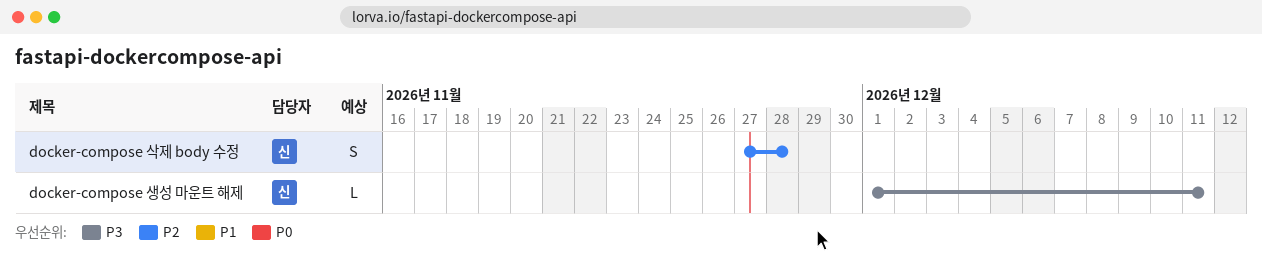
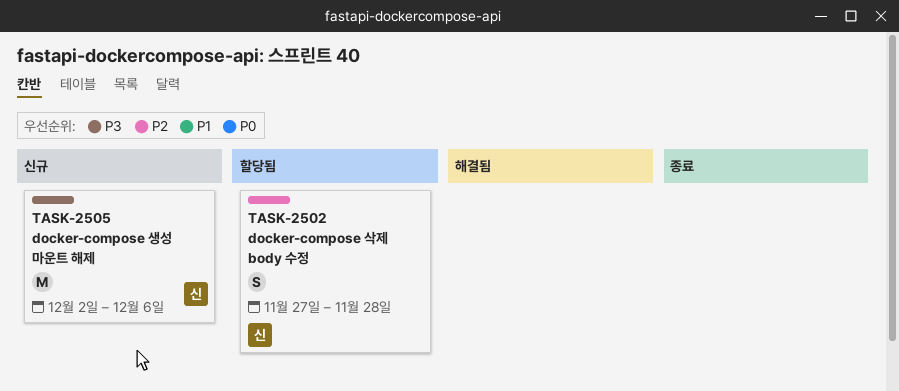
docker-compose 생성 마운트 해제, estimate: L -> M
docker-compose 생성 마운트 해제, start: Dec 1 -> Dec 2
docker-compose 생성 마운트 해제, due: Dec 11 -> Dec 6

